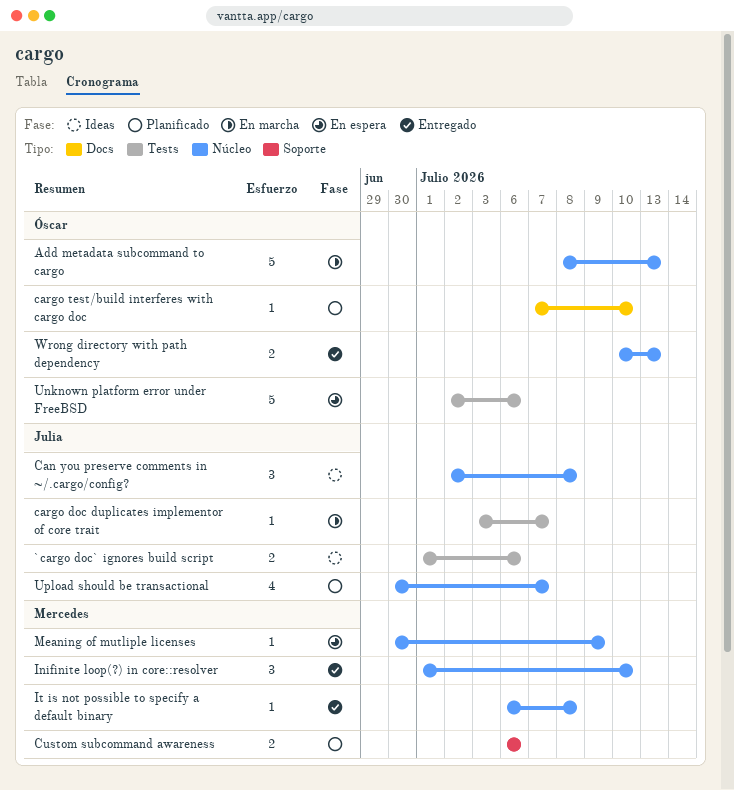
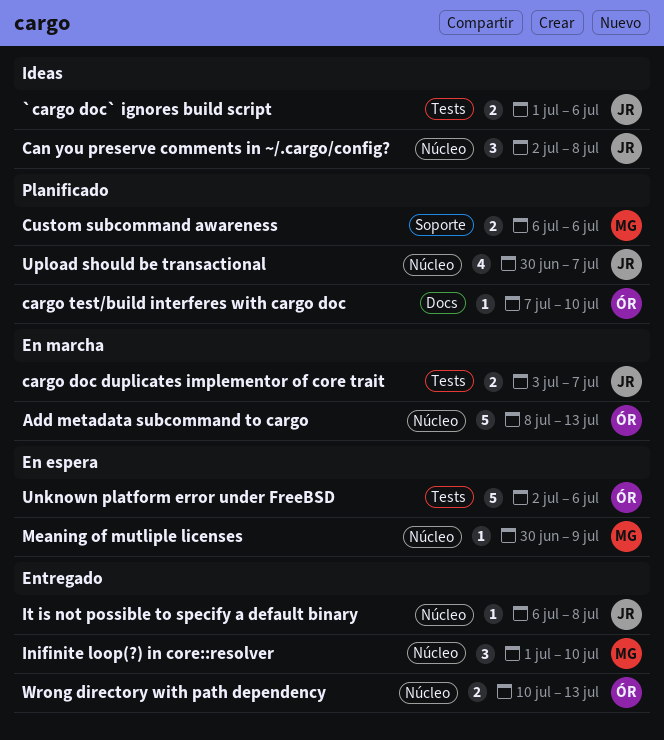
cargo doc duplicates implementor of core trait, estimate: 1 -> 2
It is not possible to specify a default binary, owner: Mercedes -> Julia

